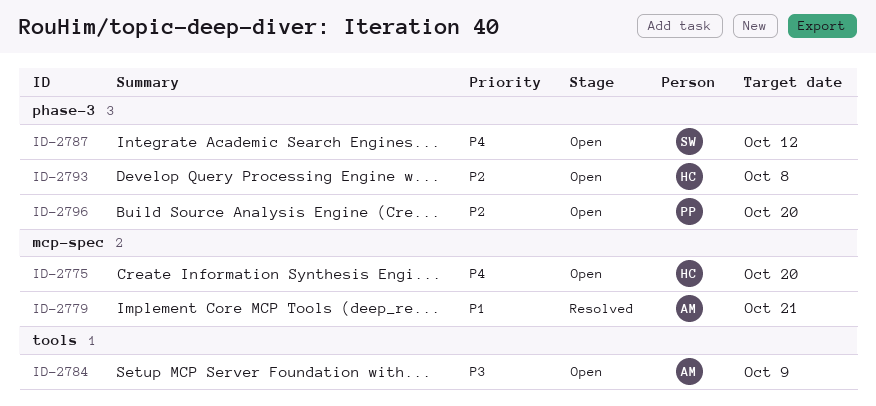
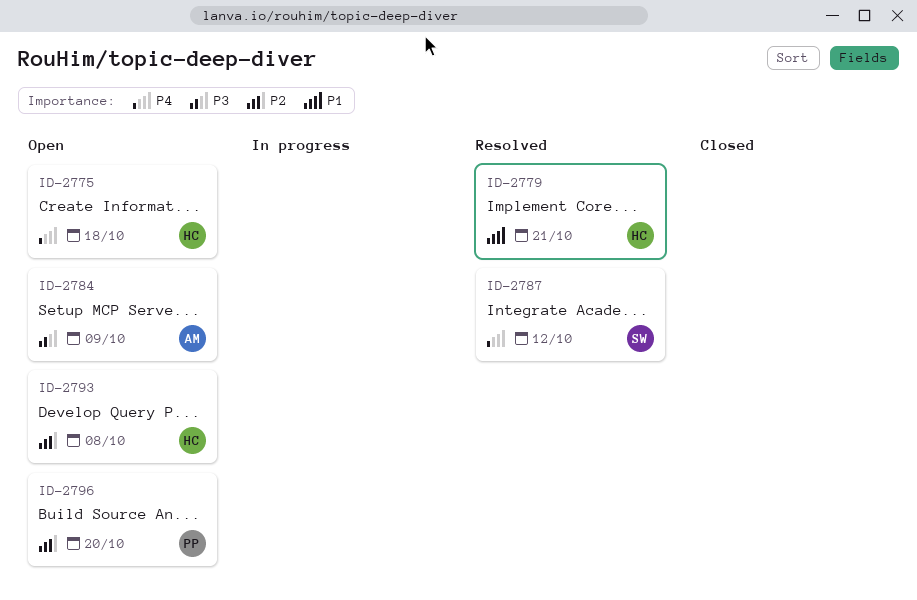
ID-2775, due: Oct 20 -> Oct 18
ID-2779, owner: AM -> HC
ID-2787, status: Open -> Resolved

